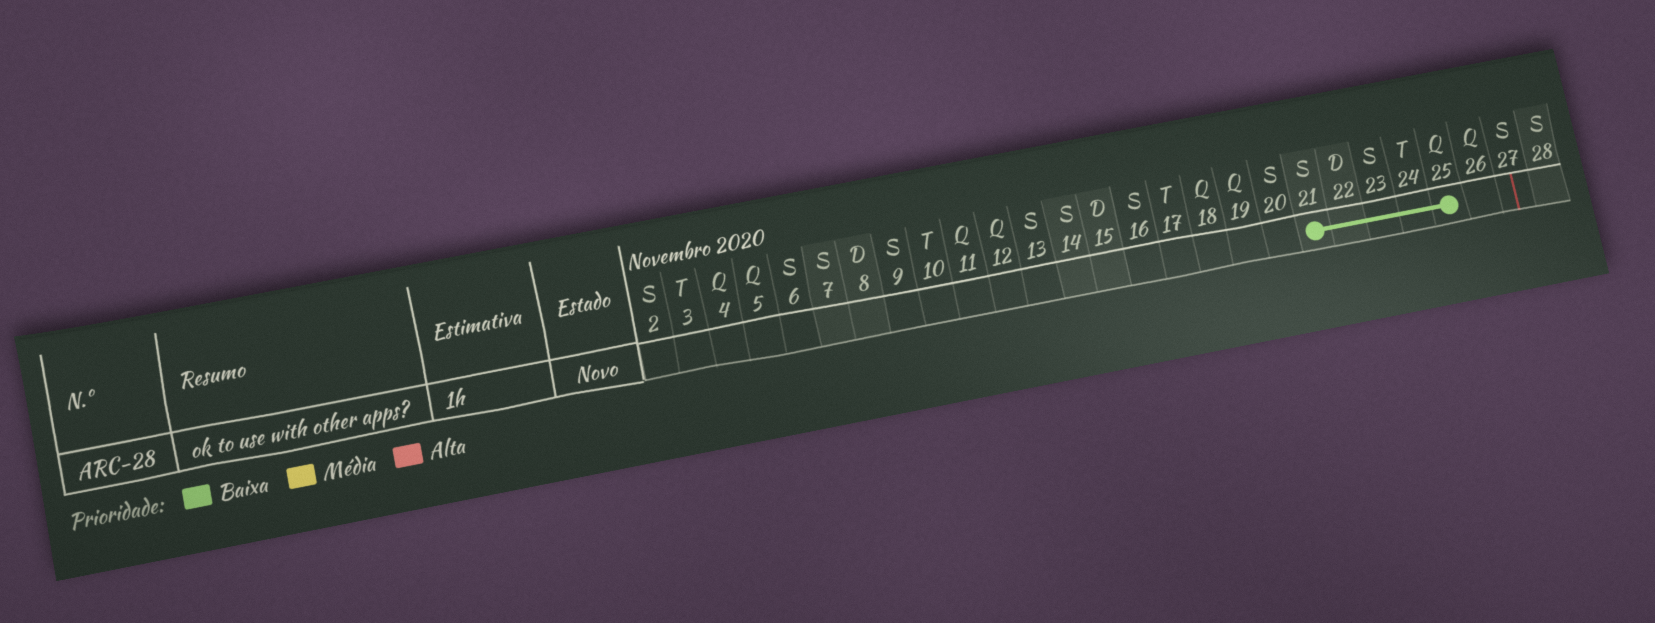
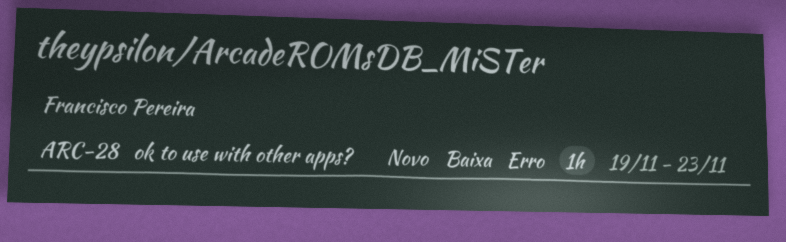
ARC-28, start: Nov 21 -> Nov 19
ARC-28, due: Nov 25 -> Nov 23

